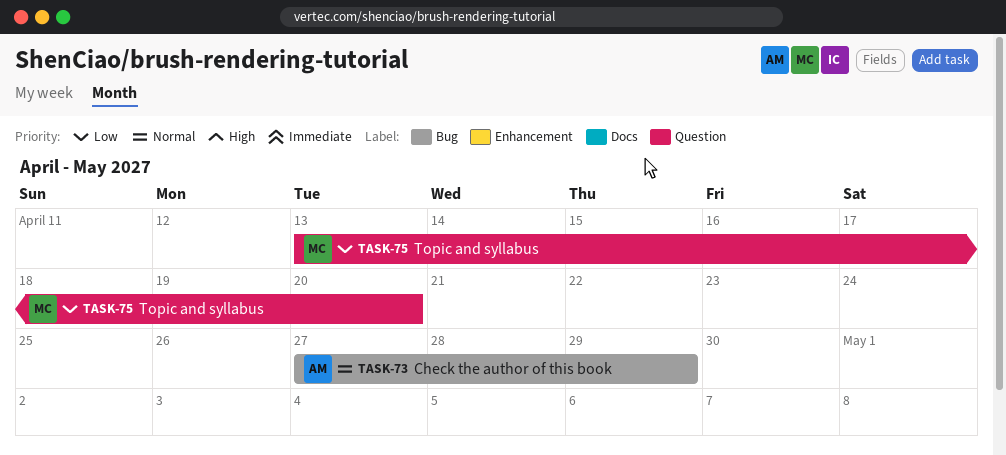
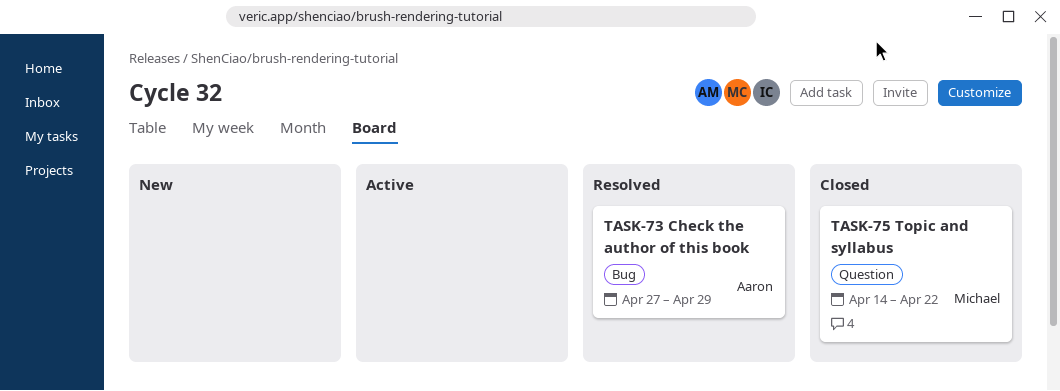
TASK-75, start: Apr 13 -> Apr 14
TASK-75, due: Apr 20 -> Apr 22

